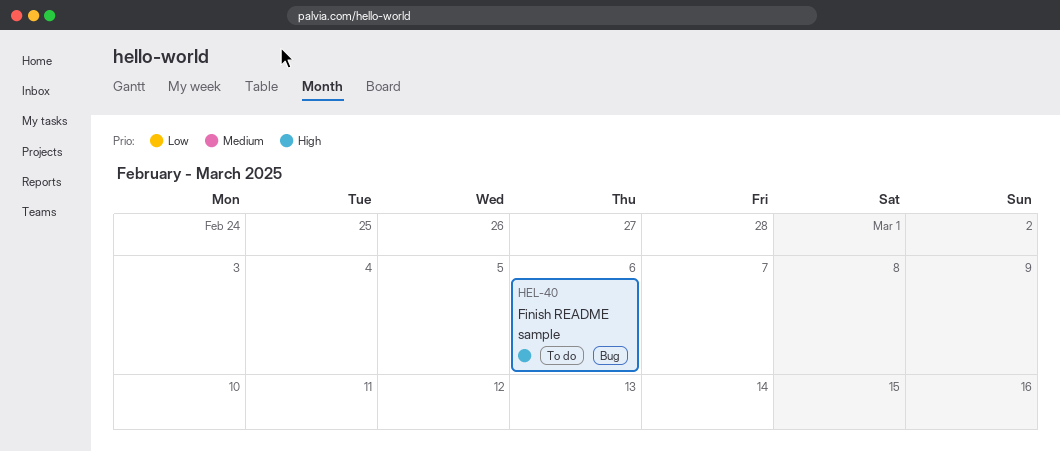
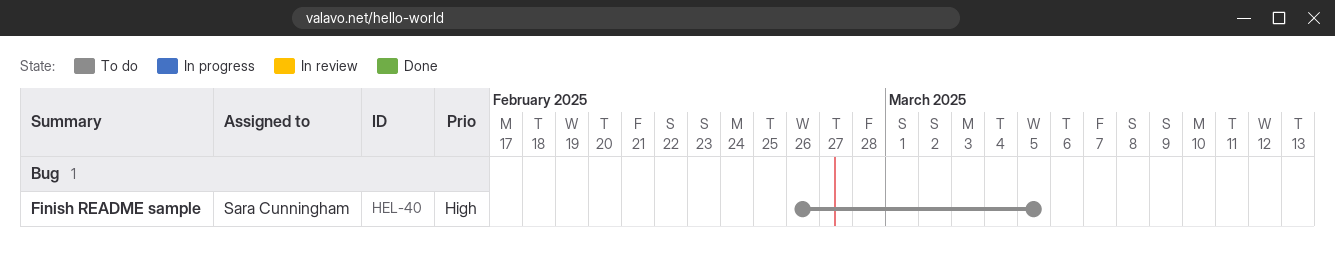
HEL-40, due: Mar 6 -> Mar 5

